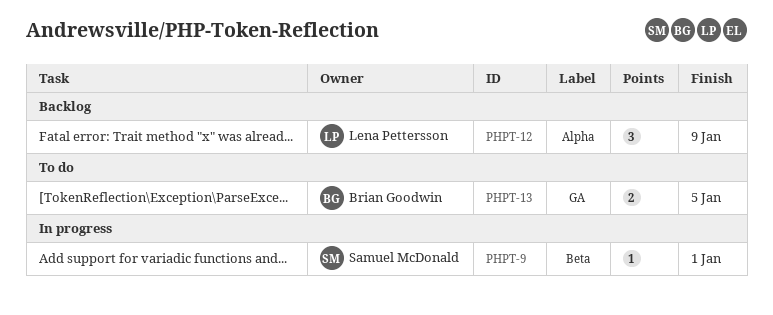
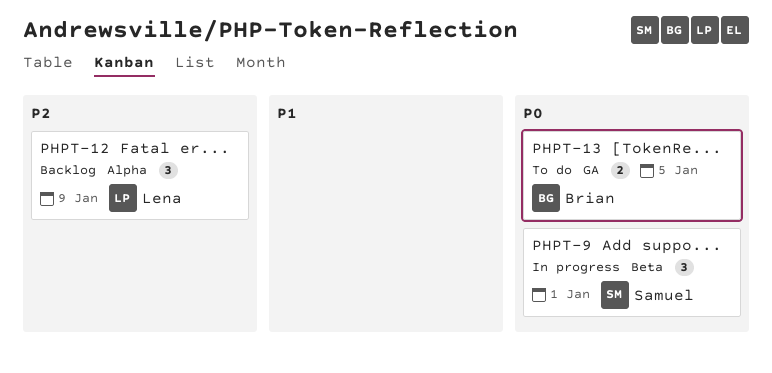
PHPT-9, estimate: 1 -> 3

